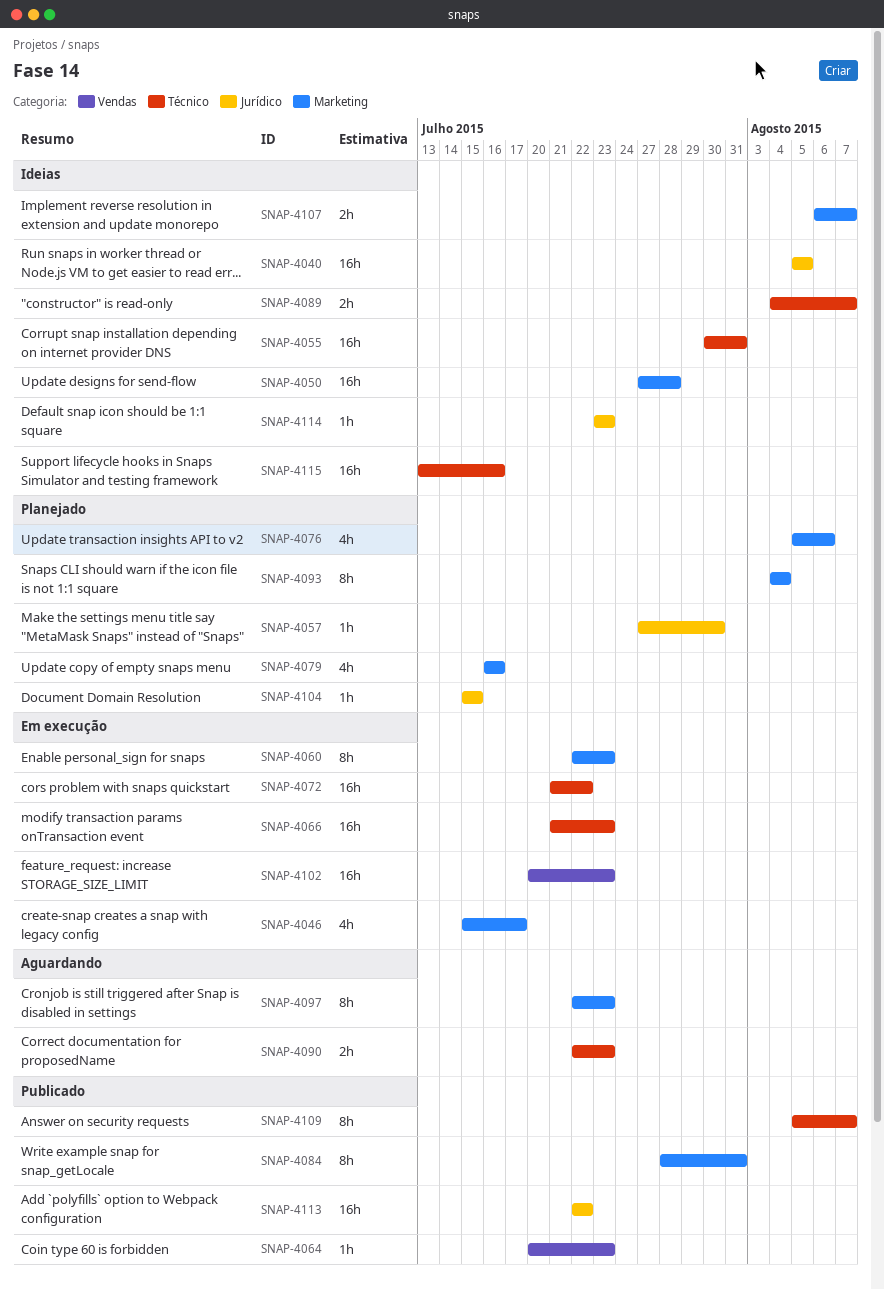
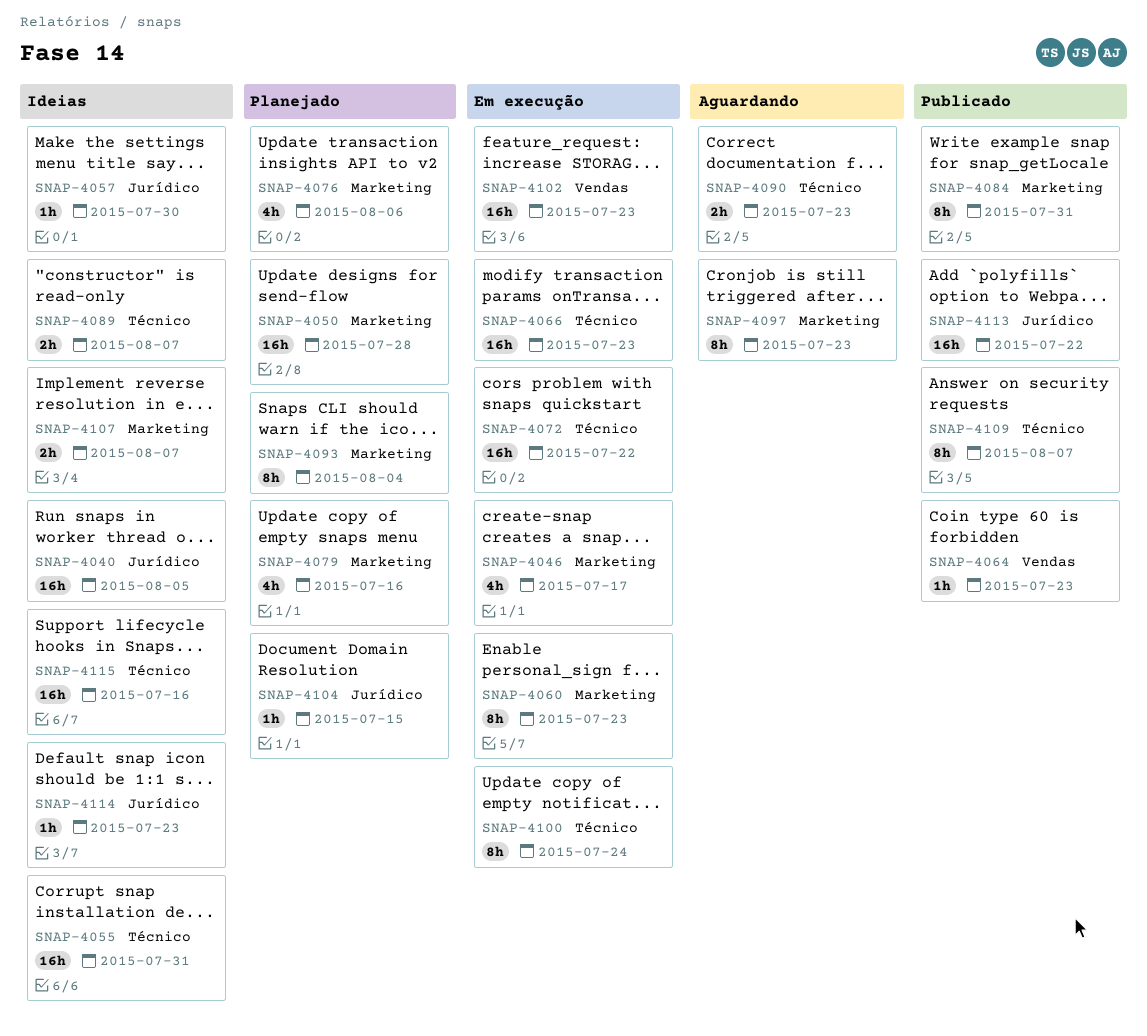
SNAP-4050, status: Ideias -> Planejado
SNAP-4057, status: Planejado -> Ideias
SNAP-4100: none -> present

